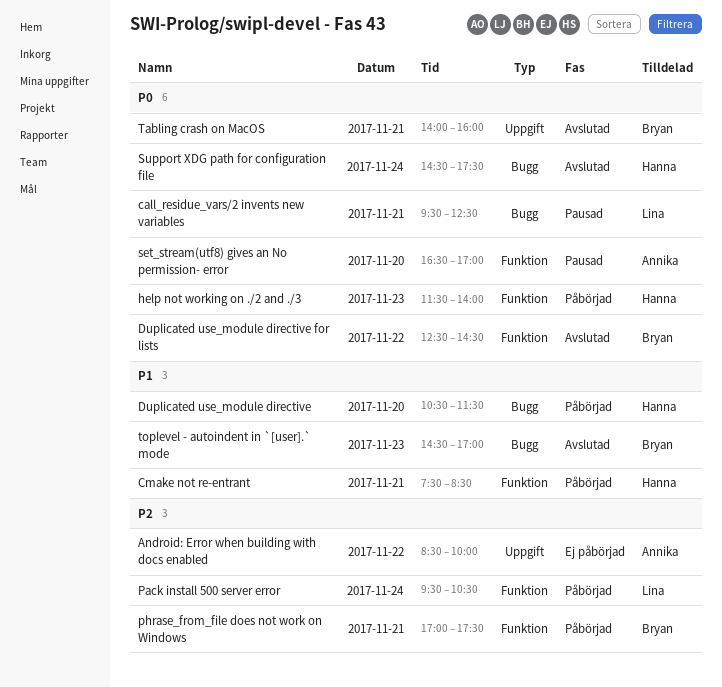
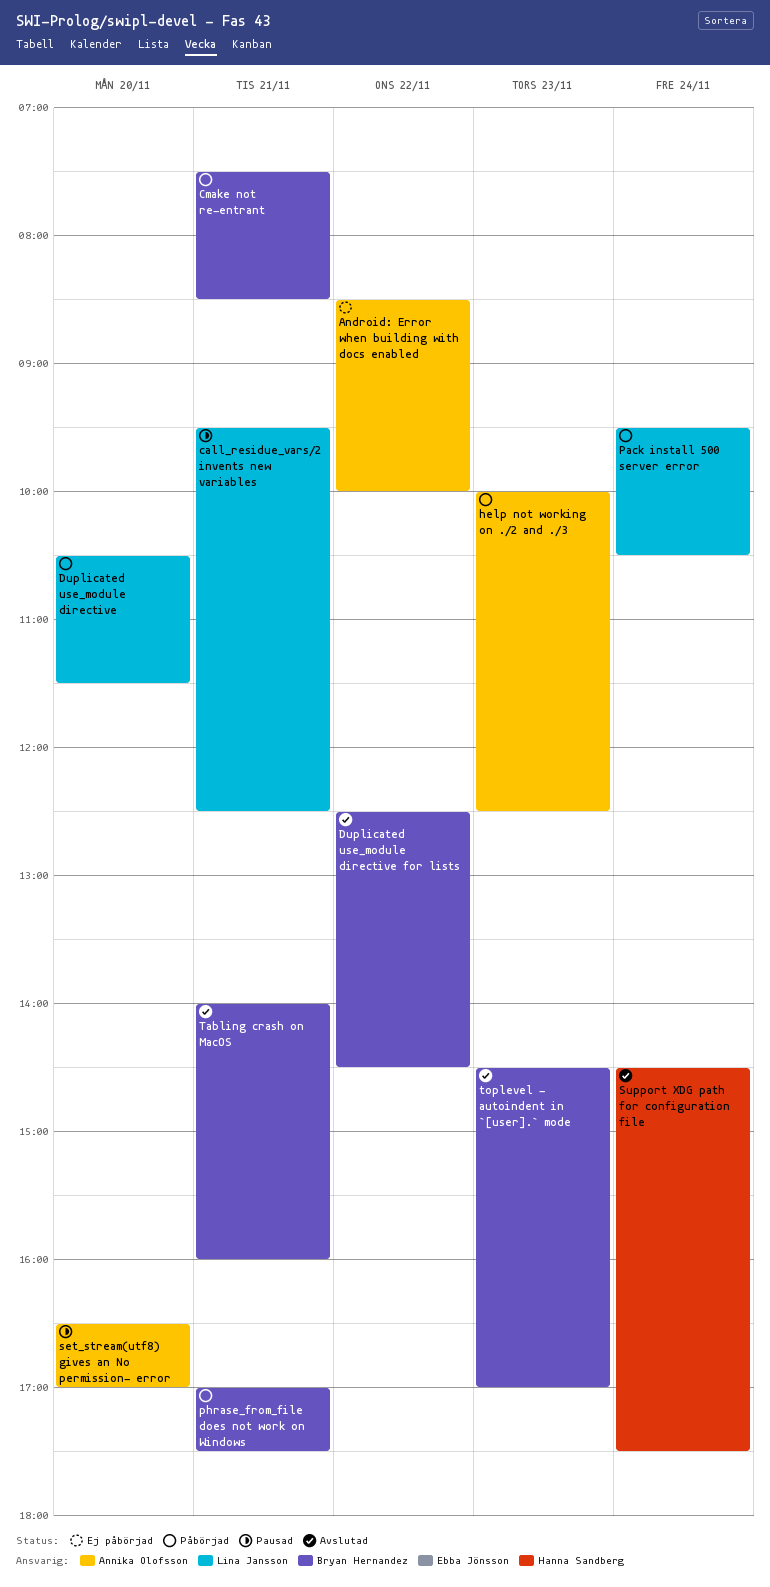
Cmake not re-entrant, owner: Hanna Sandberg -> Bryan Hernandez
Duplicated use_module directive, owner: Hanna Sandberg -> Lina Jansson
help not working on ./2 and ./3, owner: Hanna Sandberg -> Annika Olofsson
help not working on ./2 and ./3, begins: 11:30 -> 10:00
help not working on ./2 and ./3, ends: 14:00 -> 12:30

